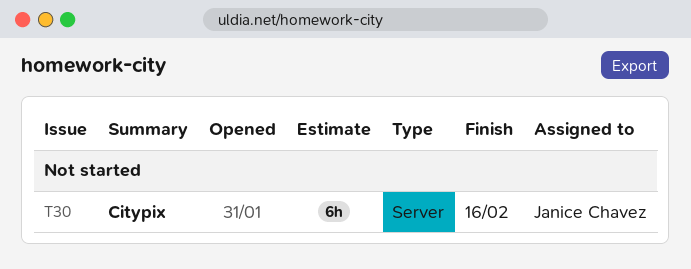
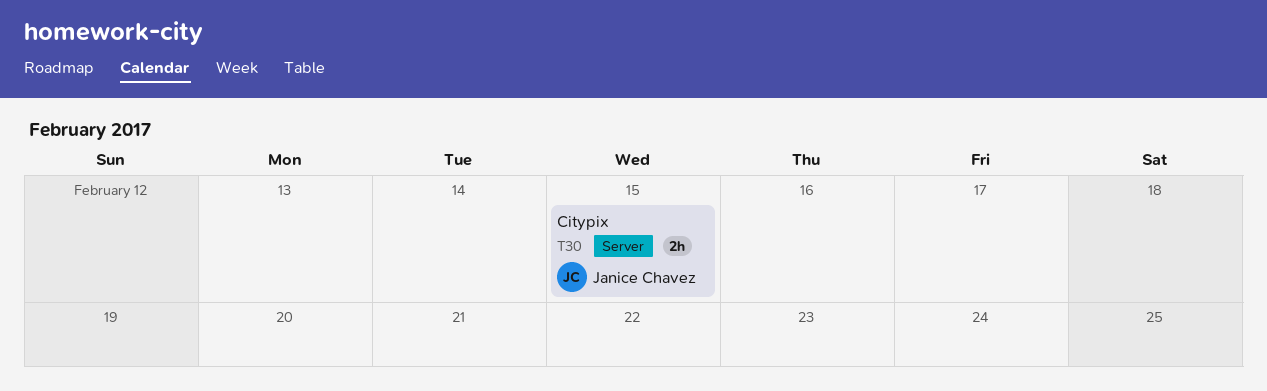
T30, estimate: 6h -> 2h
T30, due: Feb 16 -> Feb 15

